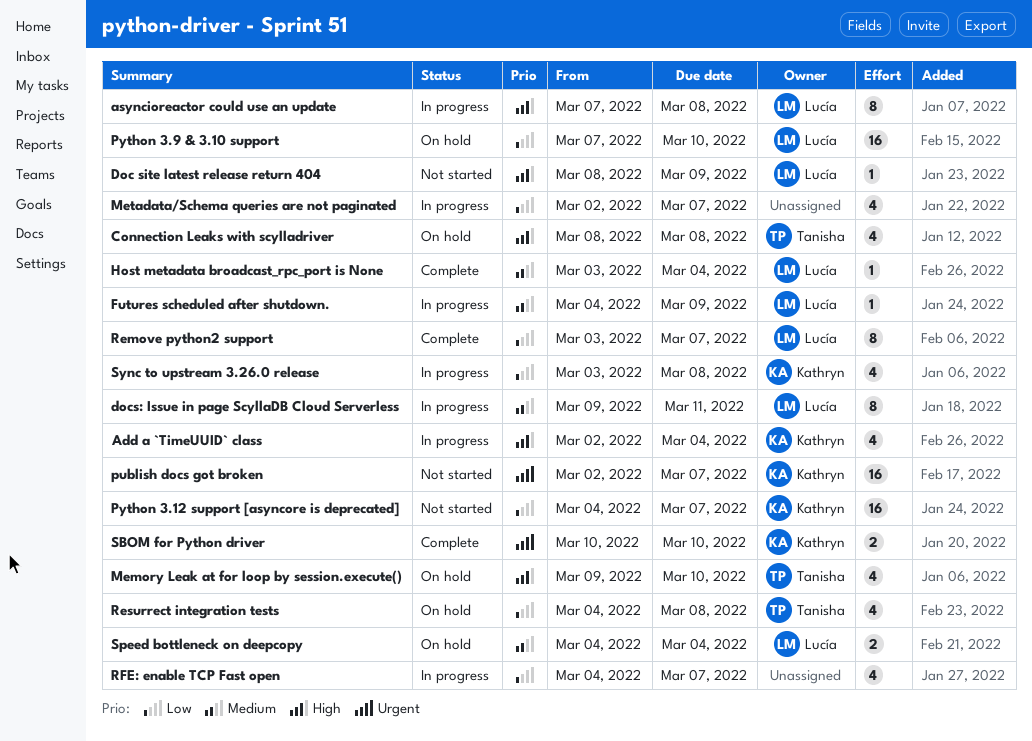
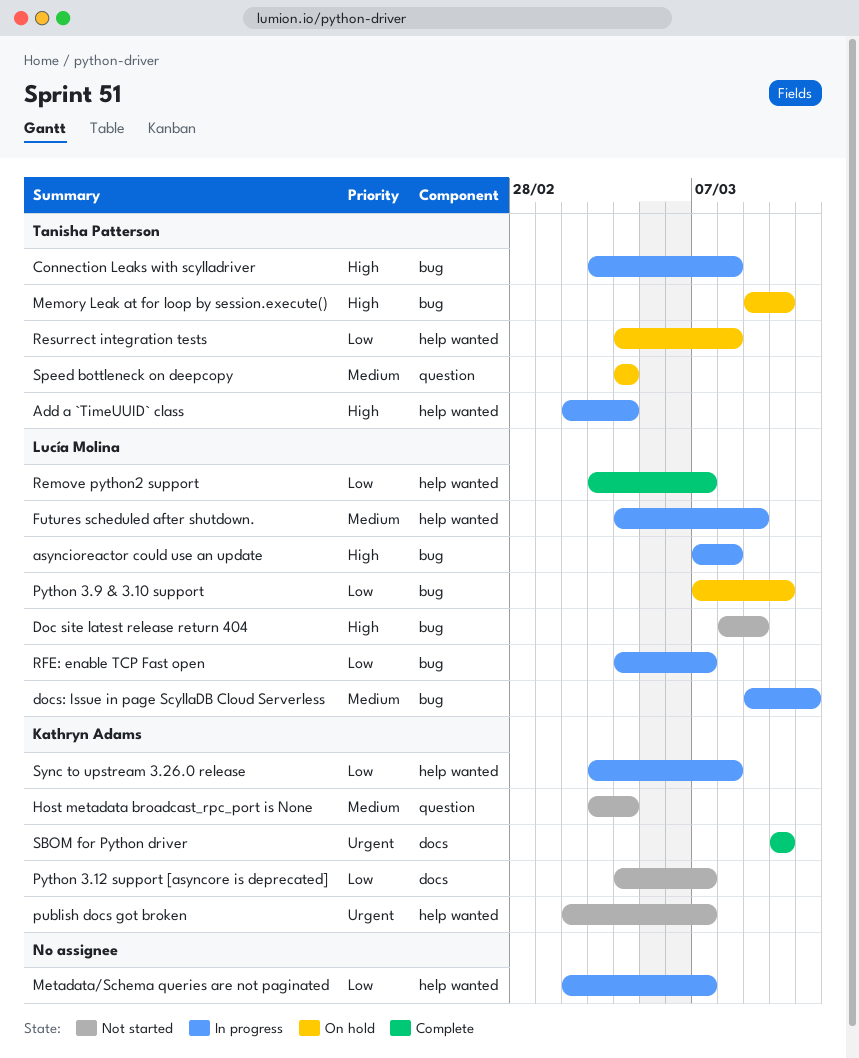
Add a `TimeUUID` class, owner: Kathryn Adams -> Tanisha Patterson
Connection Leaks with scylladriver, status: On hold -> In progress
Connection Leaks with scylladriver, start: Mar 8 -> Mar 3
Host metadata broadcast_rpc_port is None, status: Complete -> Not started
Host metadata broadcast_rpc_port is None, owner: Lucía Molina -> Kathryn Adams
RFE: enable TCP Fast open, owner: none -> Lucía Molina
Speed bottleneck on deepcopy, owner: Lucía Molina -> Tanisha Patterson

